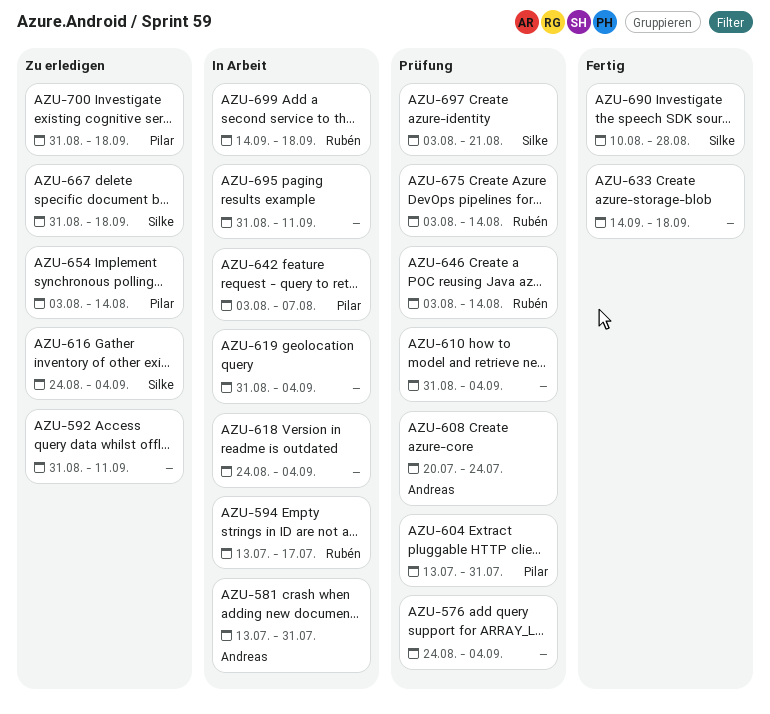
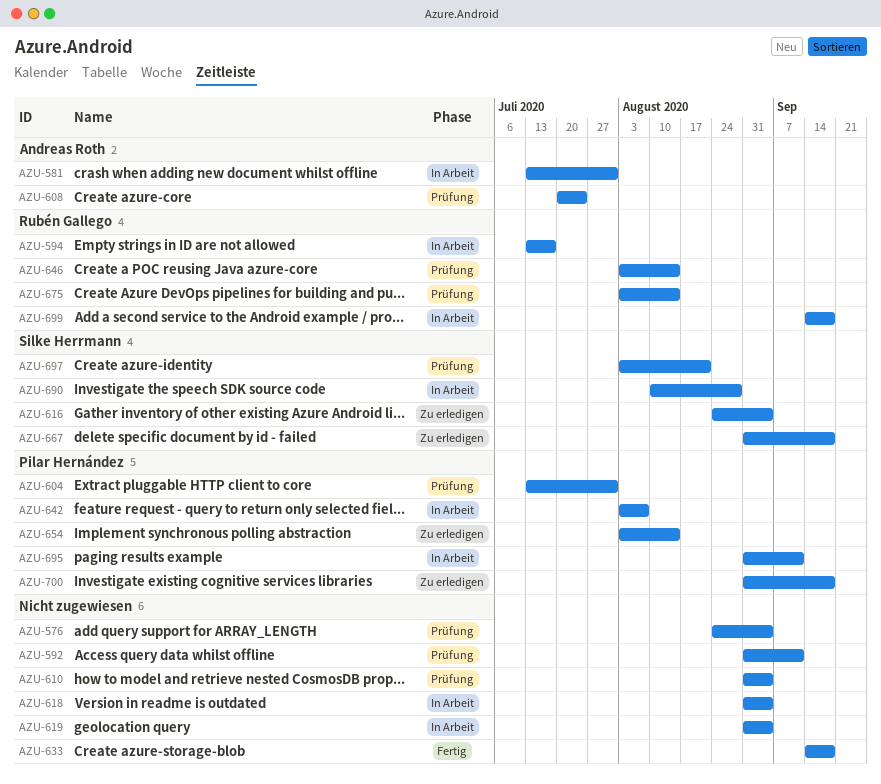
AZU-592, status: Zu erledigen -> Prüfung
AZU-618, start: Aug 24 -> Aug 31
AZU-690, status: Fertig -> In Arbeit
AZU-695, owner: none -> Pilar Hernández

